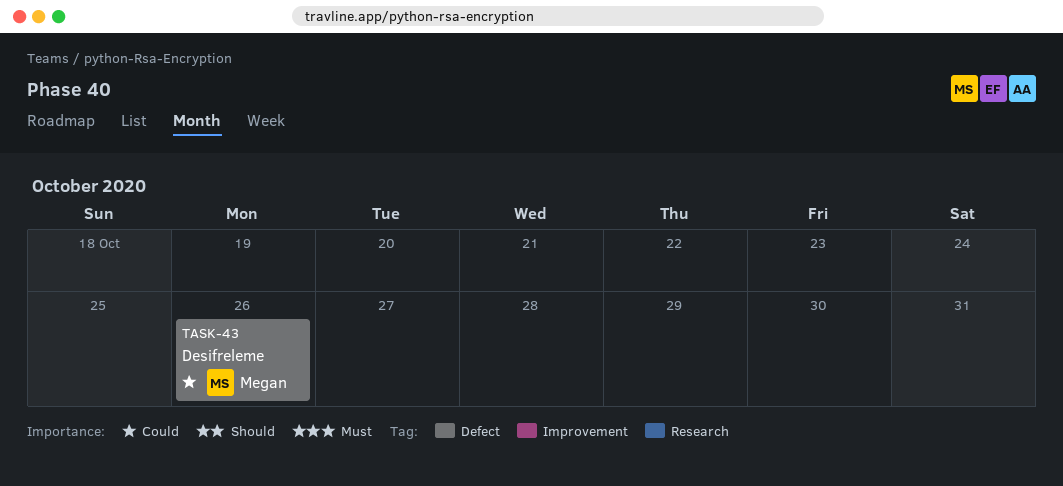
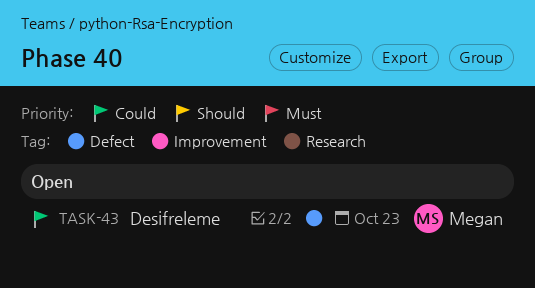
TASK-43, due: Oct 26 -> Oct 23

